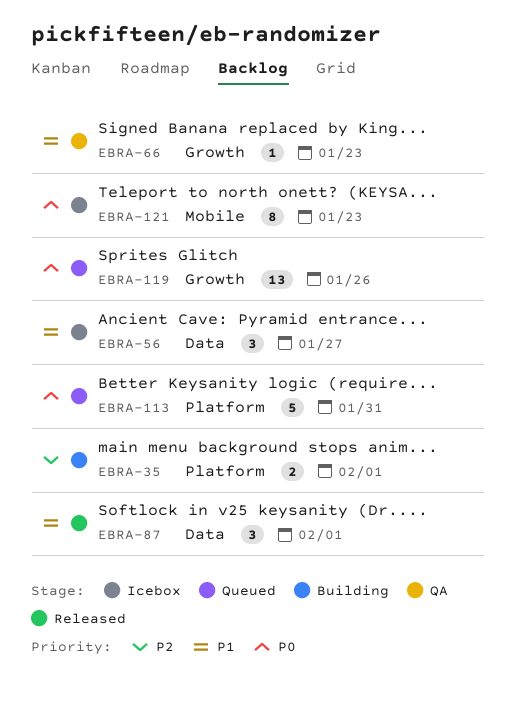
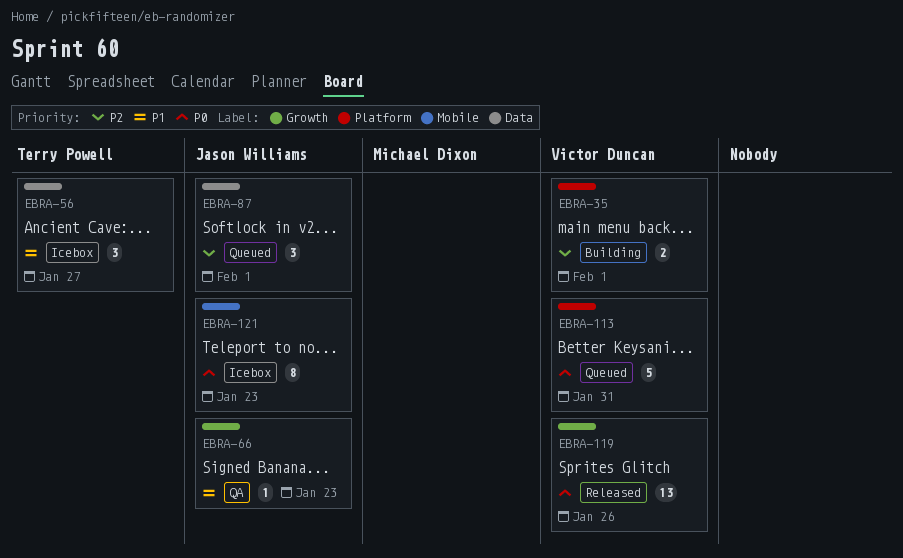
EBRA-87, status: Released -> Queued
EBRA-87, priority: P1 -> P2
EBRA-119, status: Queued -> Released

